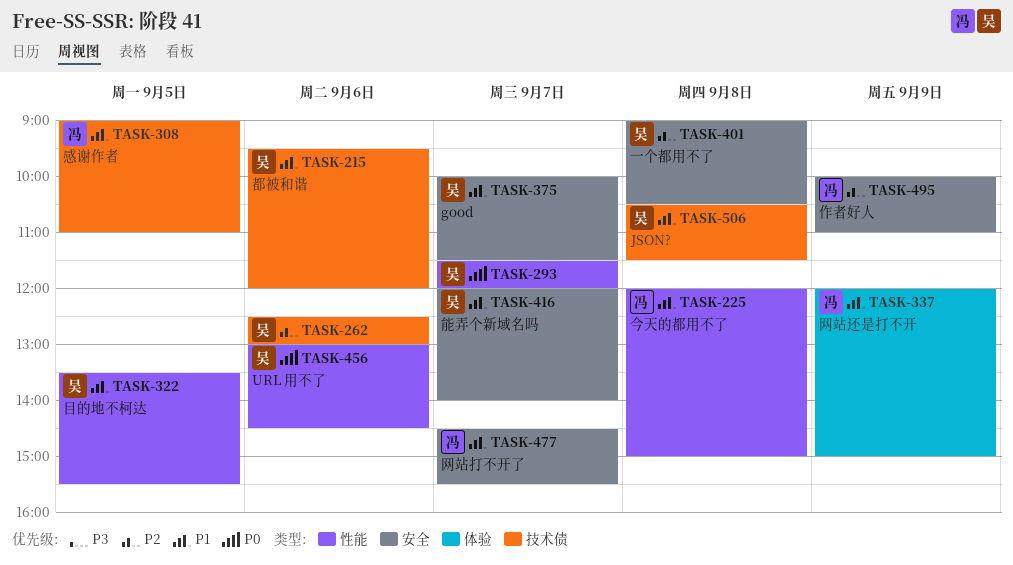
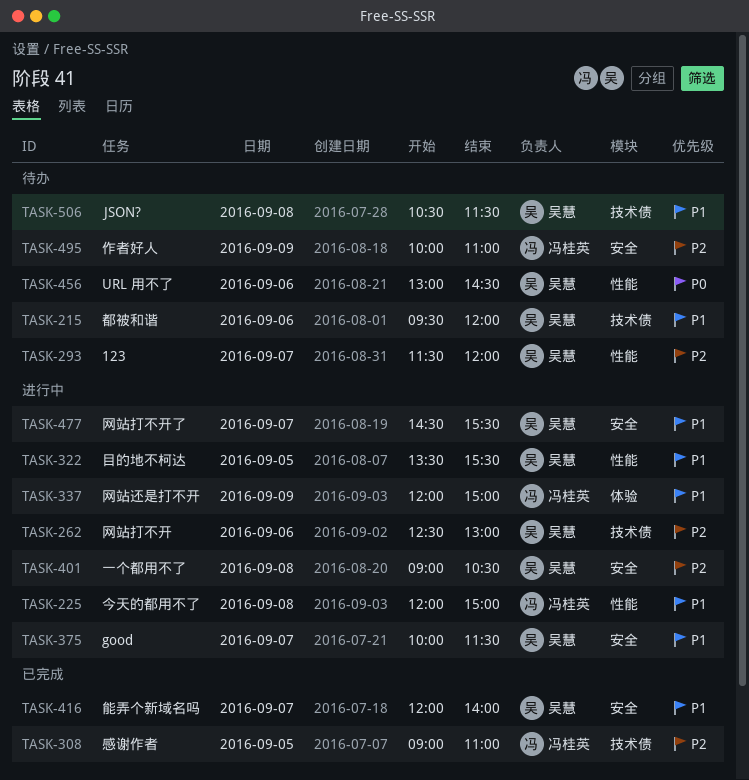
TASK-293, priority: P0 -> P2
TASK-308, priority: P1 -> P2
TASK-477, owner: 冯桂英 -> 吴慧

